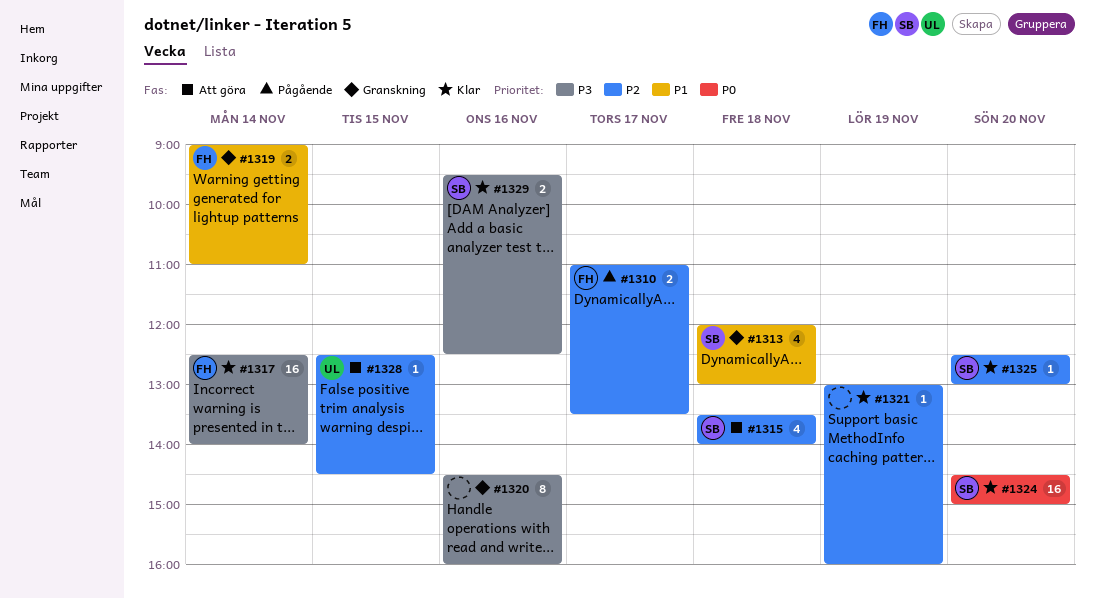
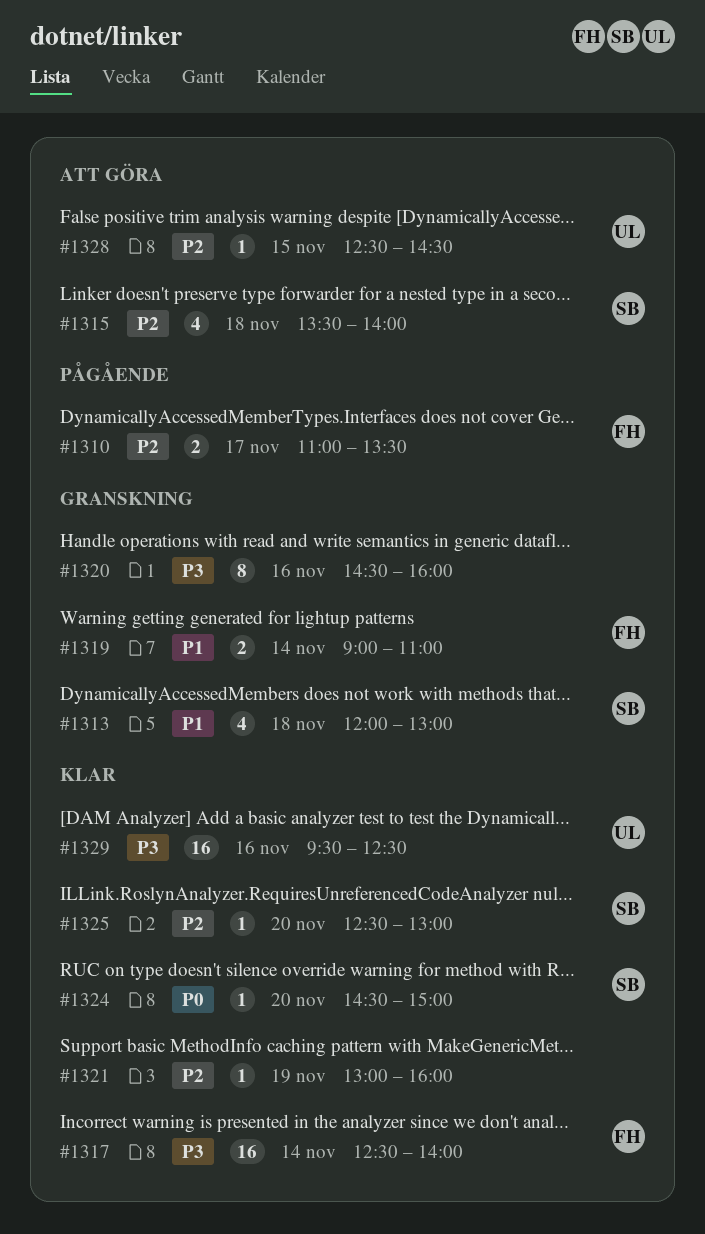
#1324, estimate: 16 -> 1
#1329, owner: SB -> UL
#1329, estimate: 2 -> 16

